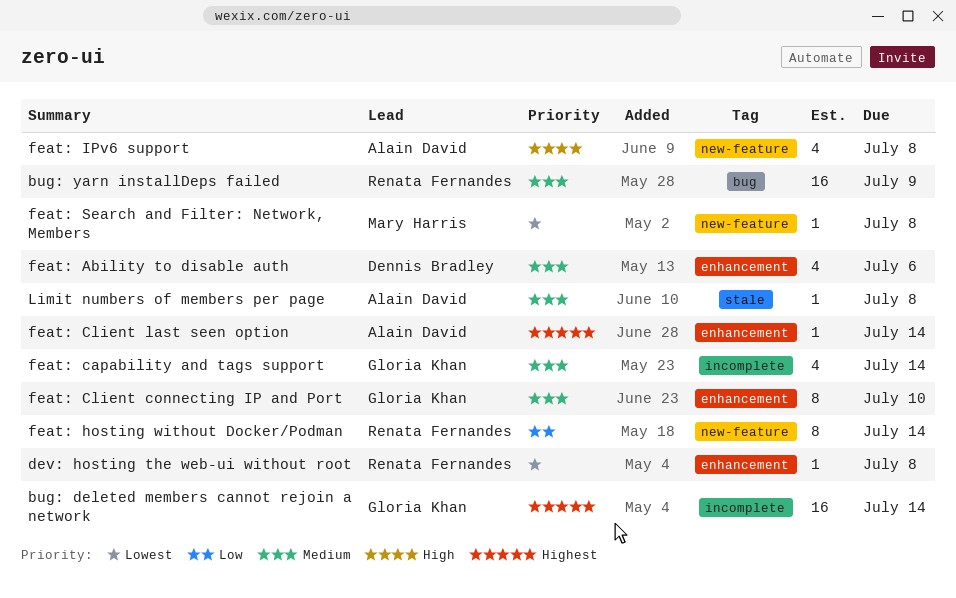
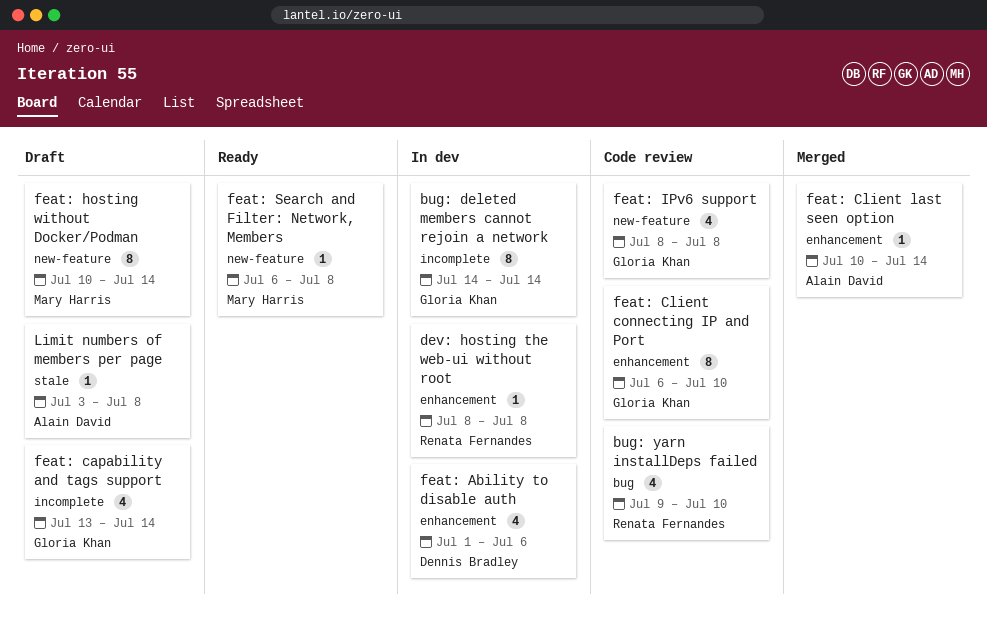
bug: deleted members cannot rejoin a network, estimate: 16 -> 8
bug: yarn installDeps failed, estimate: 16 -> 4
bug: yarn installDeps failed, due: Jul 9 -> Jul 10
feat: hosting without Docker/Podman, owner: Renata Fernandes -> Mary Harris
feat: IPv6 support, owner: Alain David -> Gloria Khan

